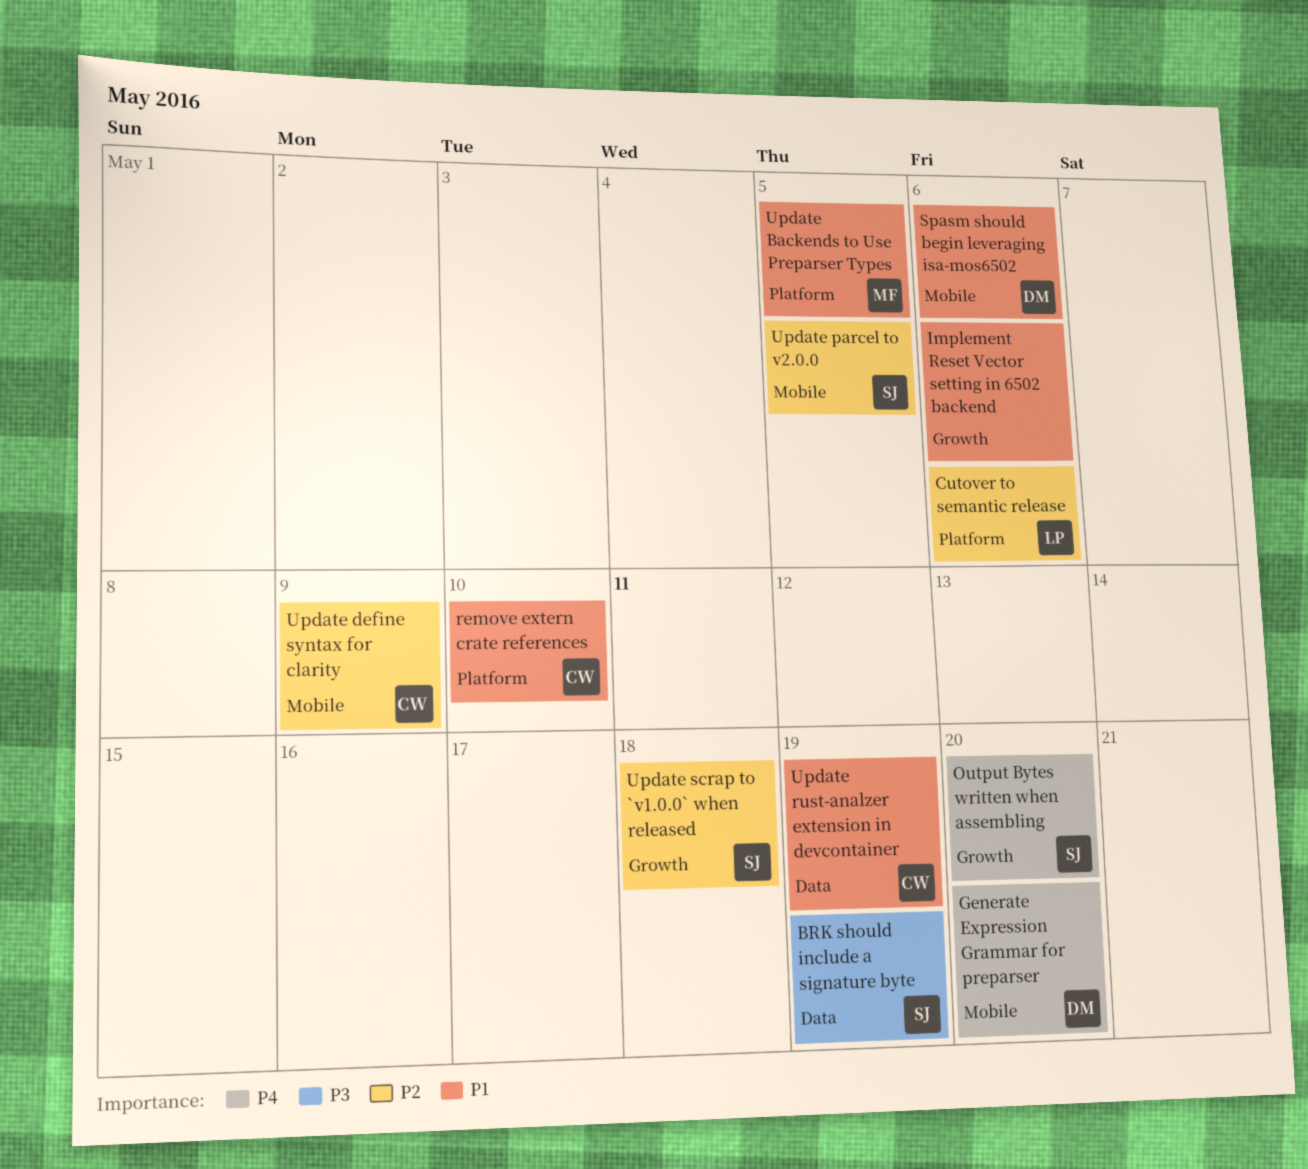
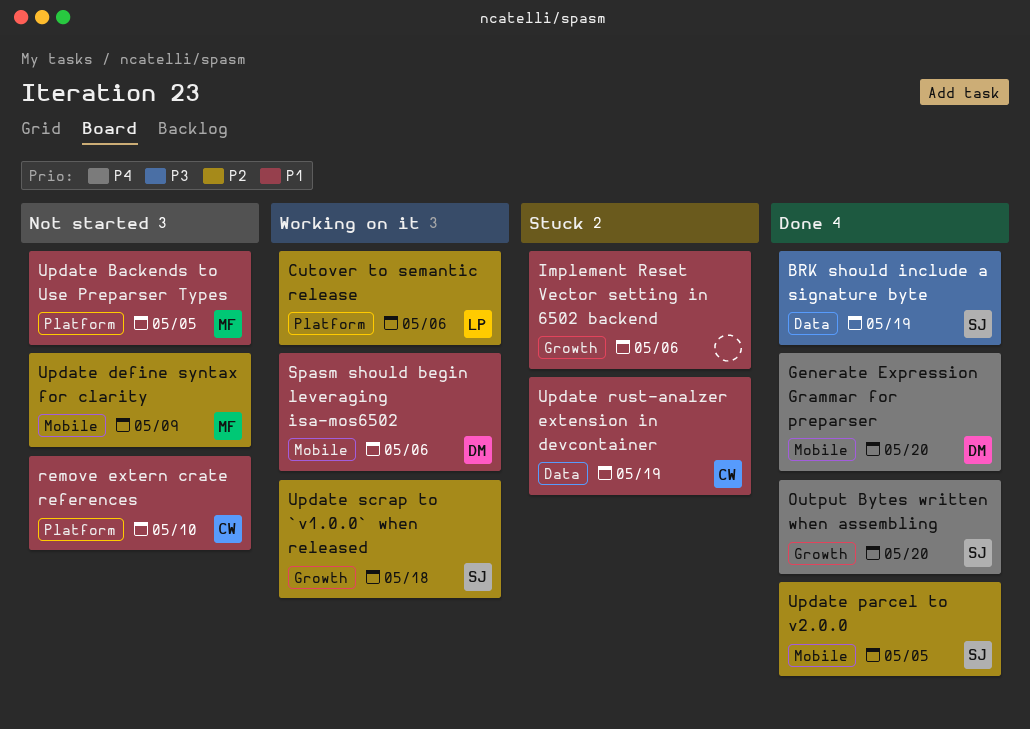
Update define syntax for clarity, owner: CW -> MF

